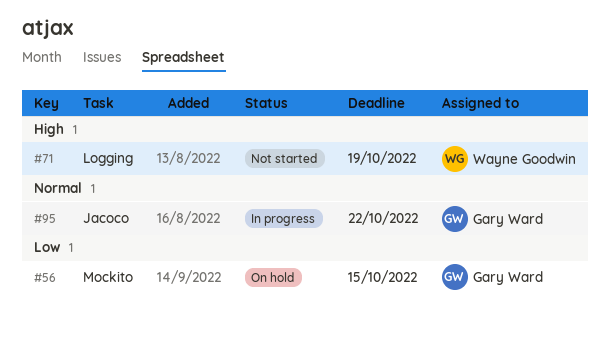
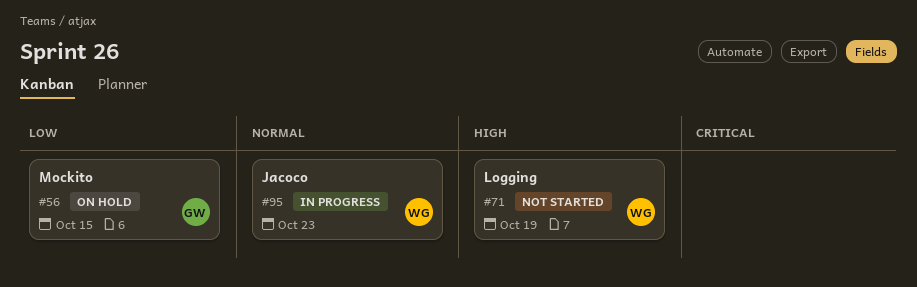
#95, owner: Gary Ward -> Wayne Goodwin
#95, due: Oct 22 -> Oct 23

